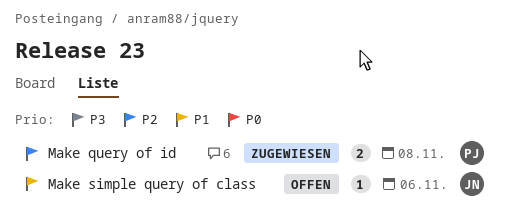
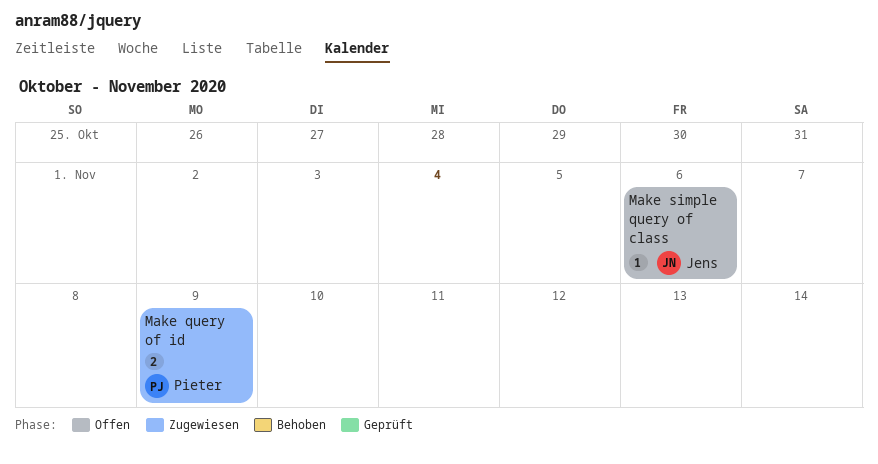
Make query of id, due: Nov 8 -> Nov 9

